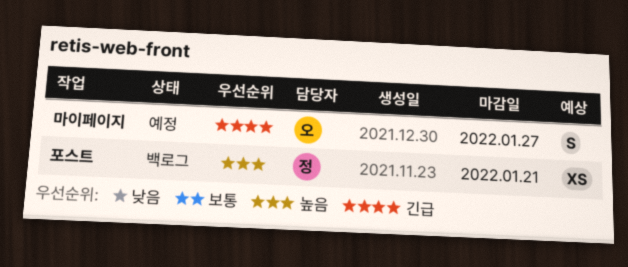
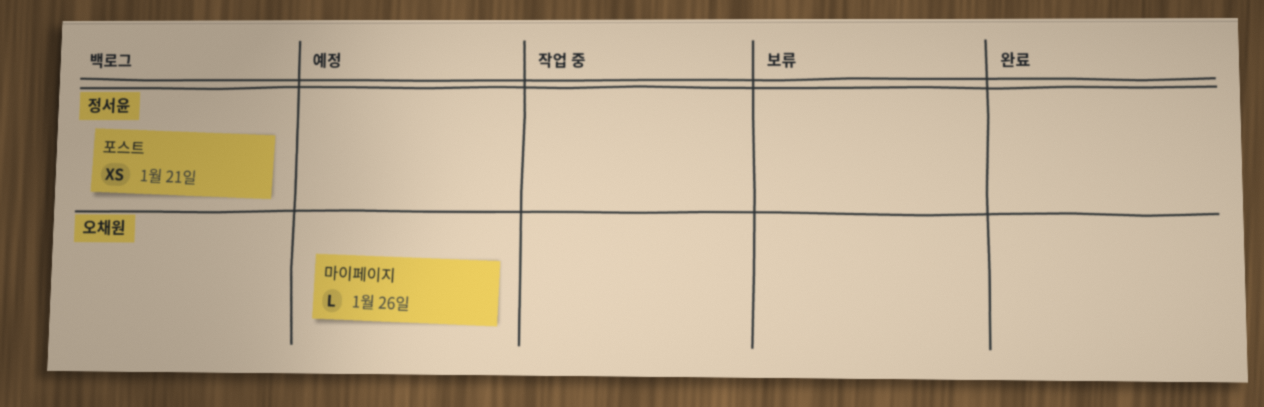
마이페이지, estimate: S -> L
마이페이지, due: Jan 27 -> Jan 26

